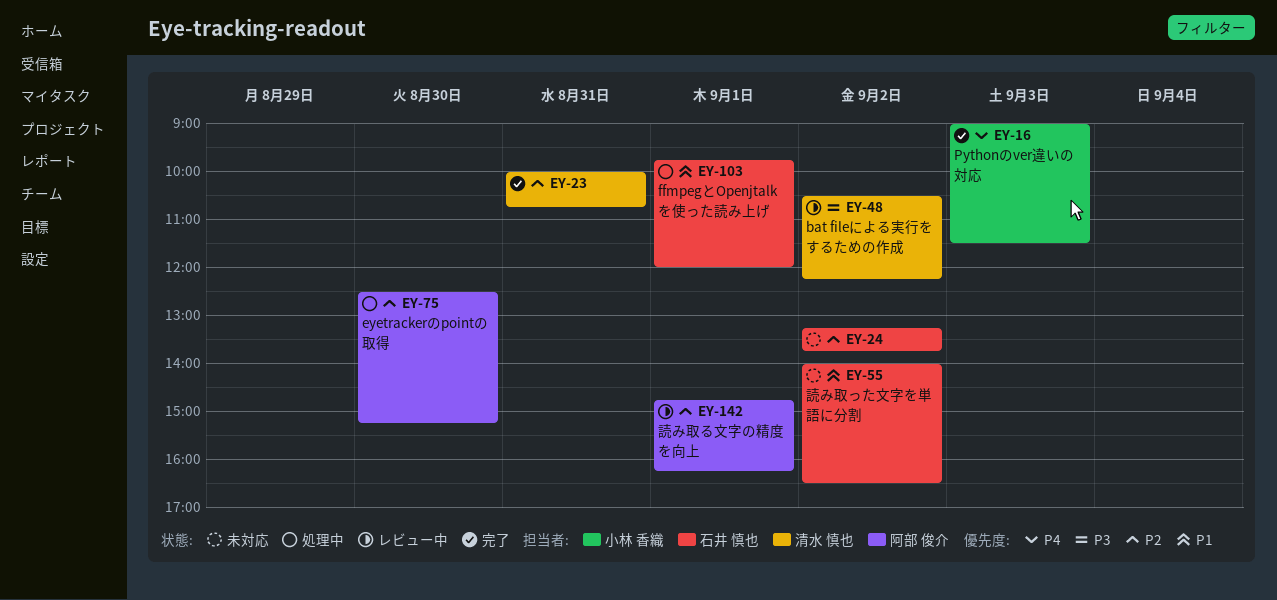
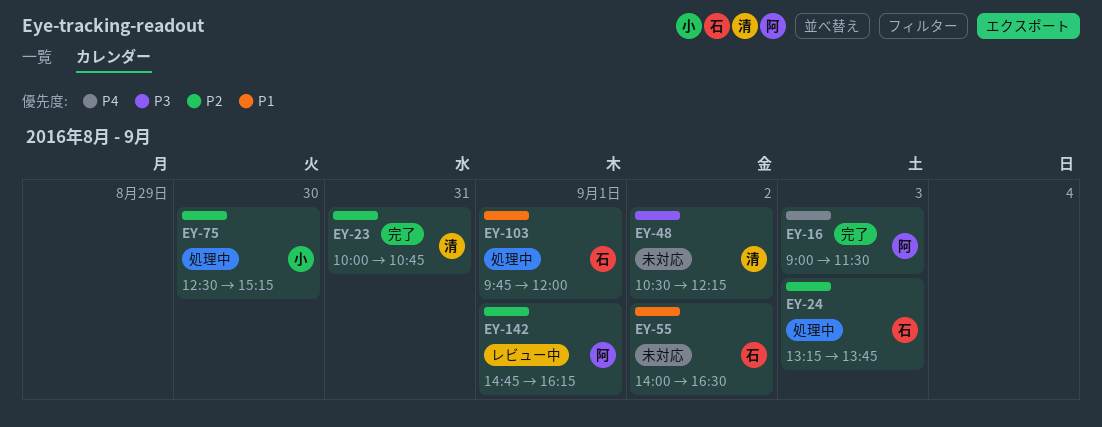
EY-16, owner: 小林 香織 -> 阿部 俊介
EY-24, status: 未対応 -> 処理中
EY-24, day: Sep 2 -> Sep 3
EY-48, status: レビュー中 -> 未対応
EY-75, owner: 阿部 俊介 -> 小林 香織

